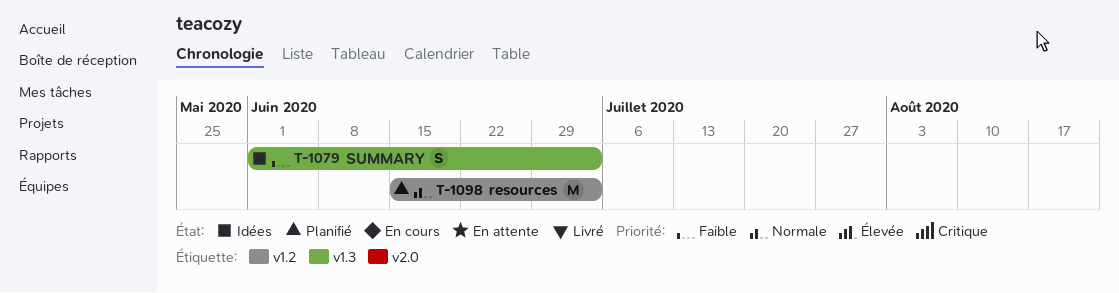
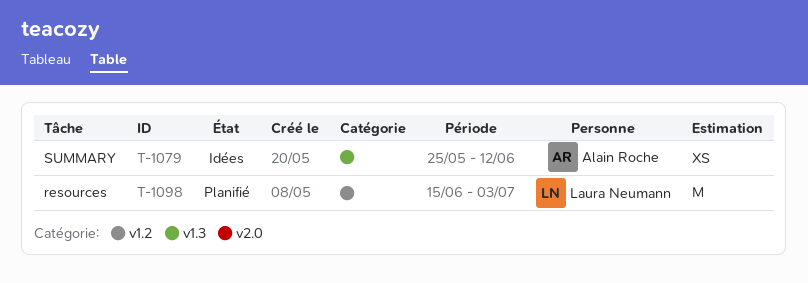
T-1079, estimate: S -> XS
T-1079, start: Jun 1 -> May 25
T-1079, due: Jul 3 -> Jun 12

